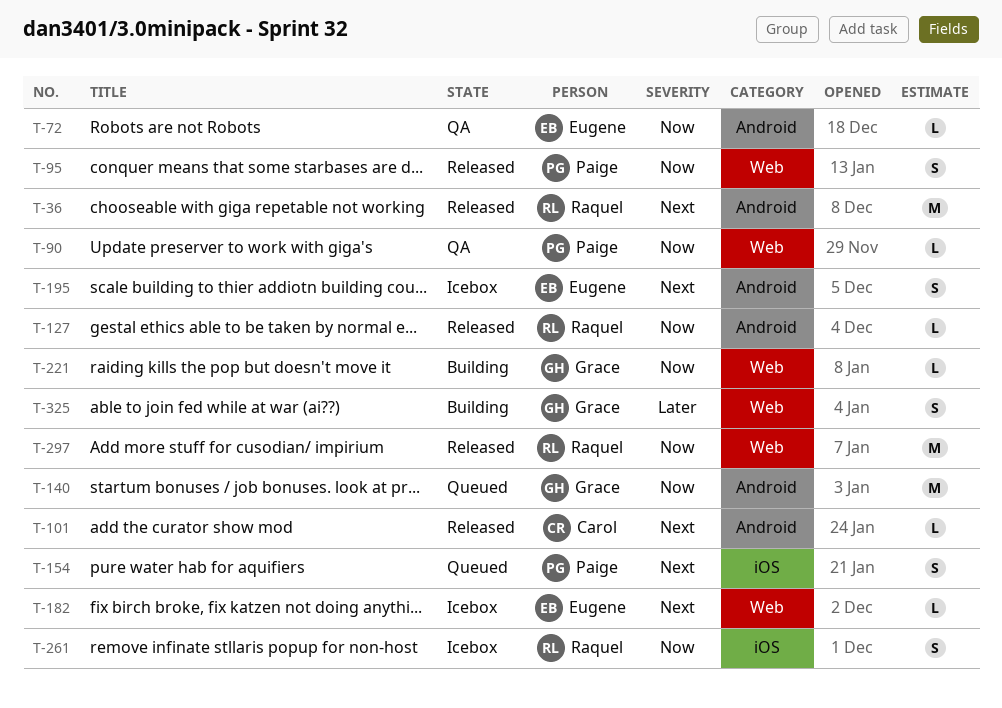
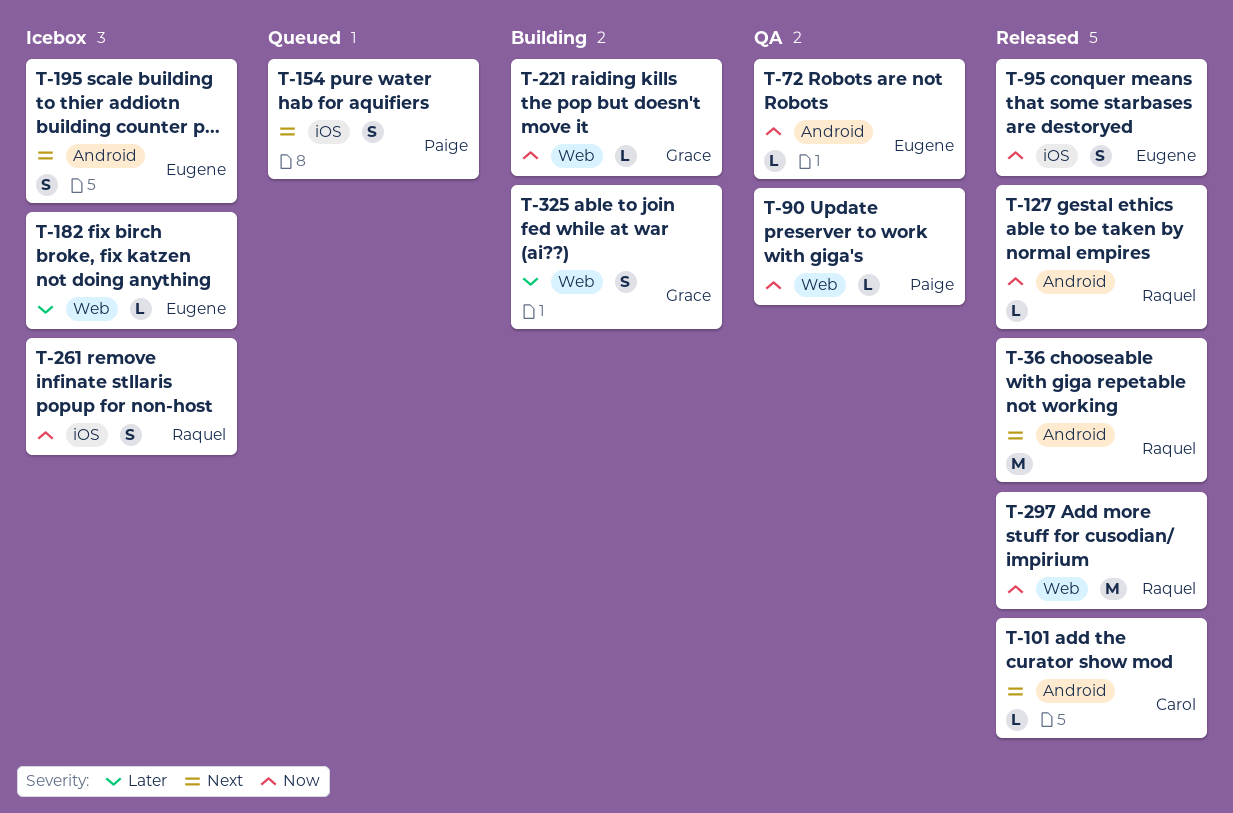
T-95, owner: Paige -> Eugene
T-95, label: Web -> iOS
T-140: present -> none
T-182, priority: Next -> Later

